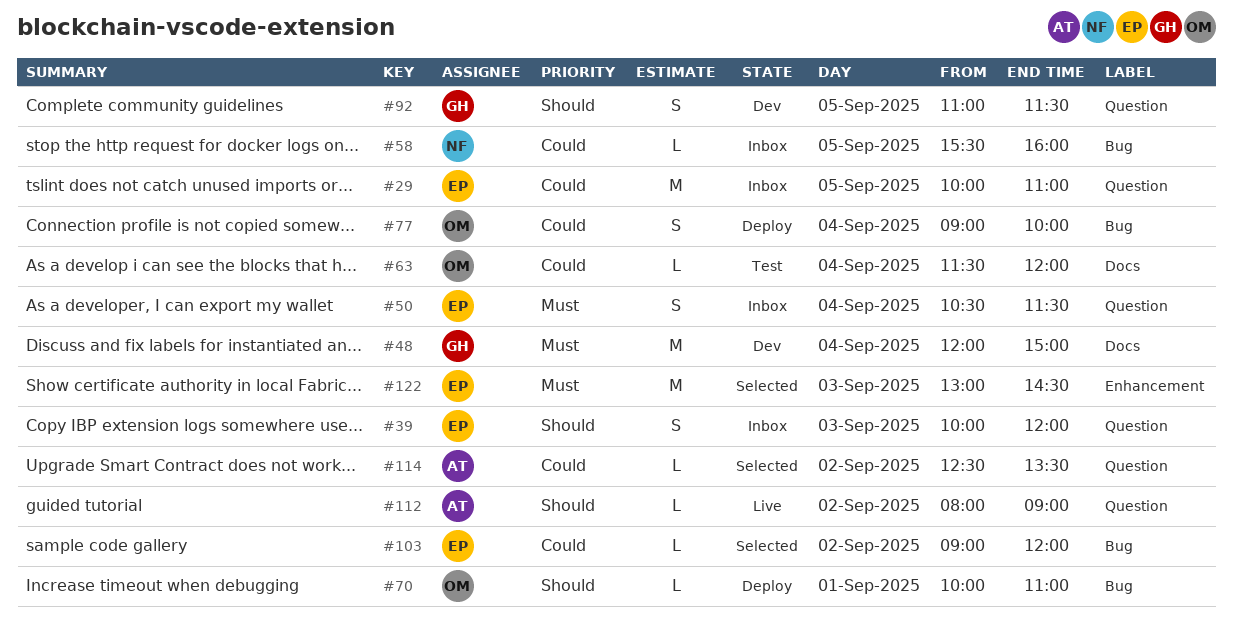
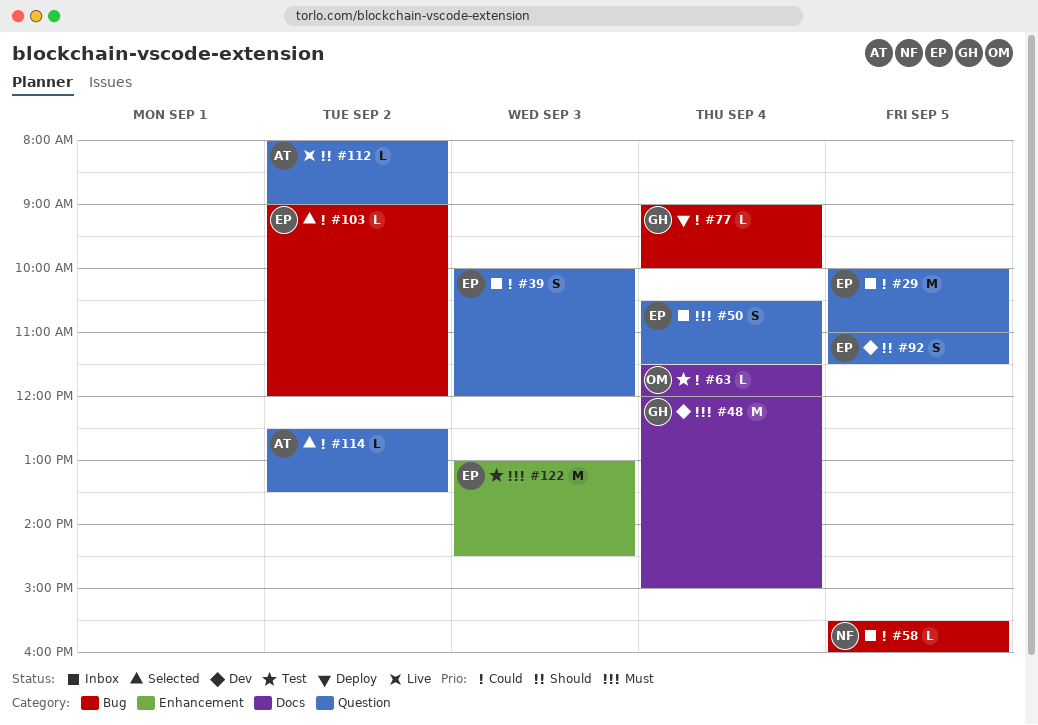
#39, priority: Should -> Could
#70: present -> none
#77, owner: OM -> GH
#77, estimate: S -> L
#92, owner: GH -> EP
#122, status: Selected -> Test

